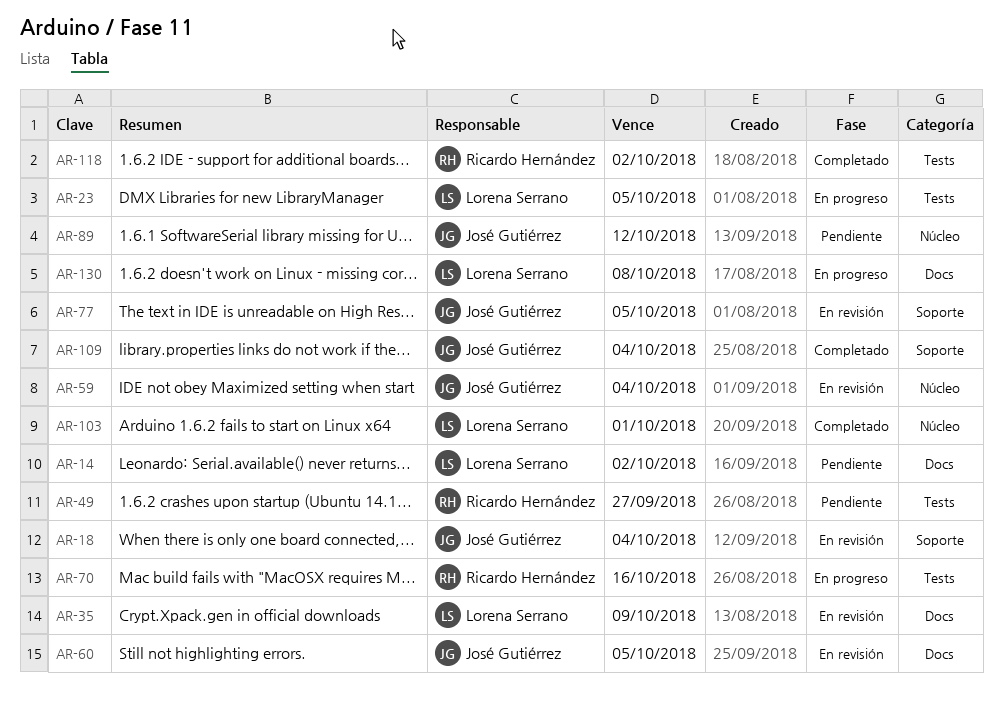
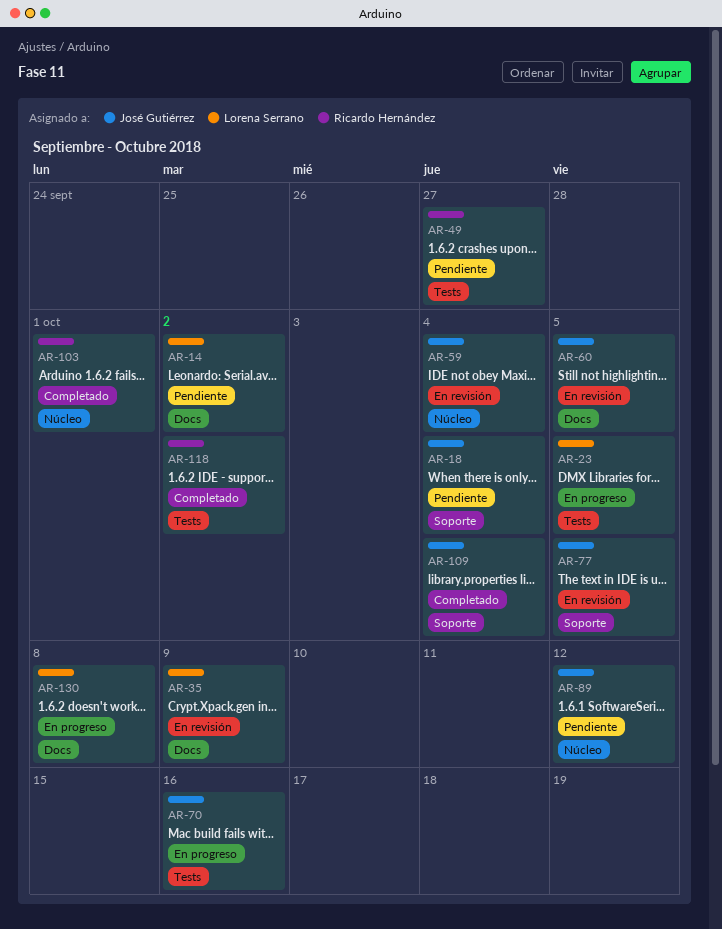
AR-18, status: En revisión -> Pendiente
AR-70, owner: Ricardo Hernández -> José Gutiérrez
AR-103, owner: Lorena Serrano -> Ricardo Hernández

